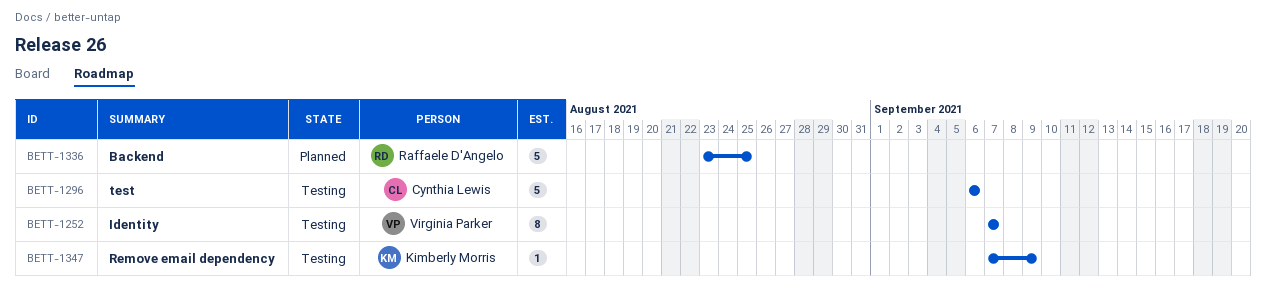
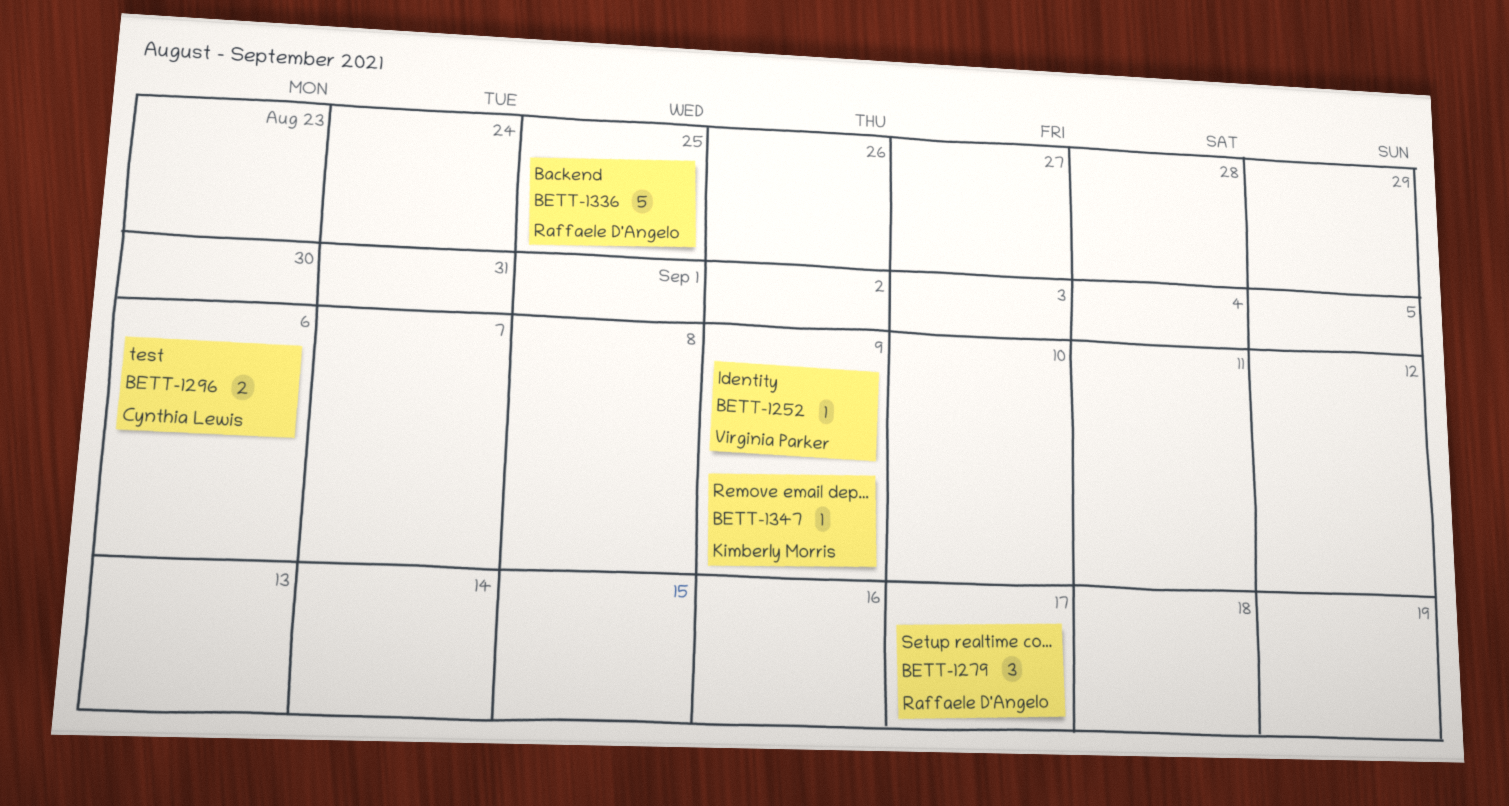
BETT-1252, estimate: 8 -> 1
BETT-1252, due: Sep 7 -> Sep 9
BETT-1279: none -> present
BETT-1296, estimate: 5 -> 2

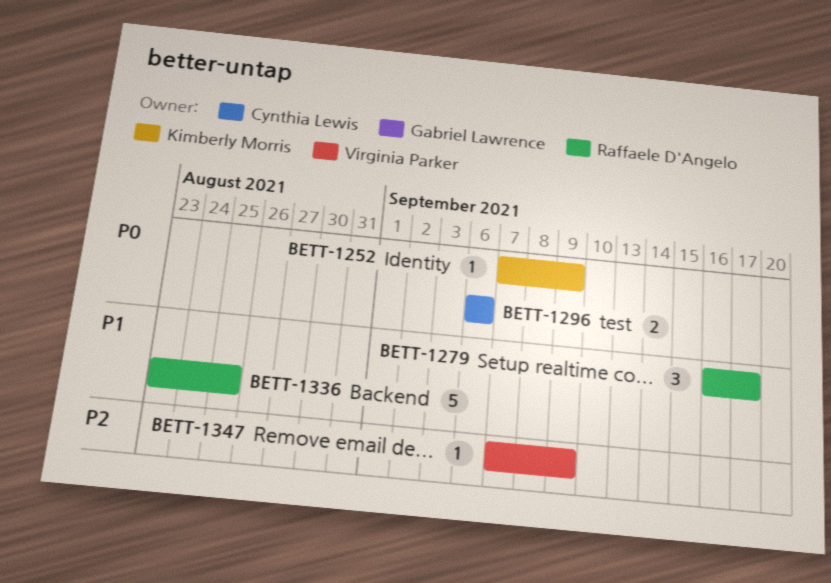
BETT-1252, owner: Virginia Parker -> Kimberly Morris
BETT-1347, owner: Kimberly Morris -> Virginia Parker

